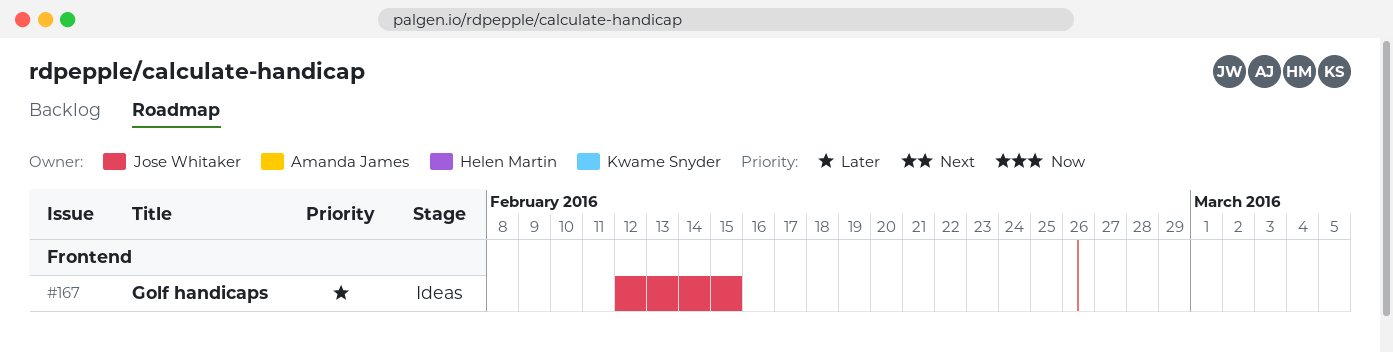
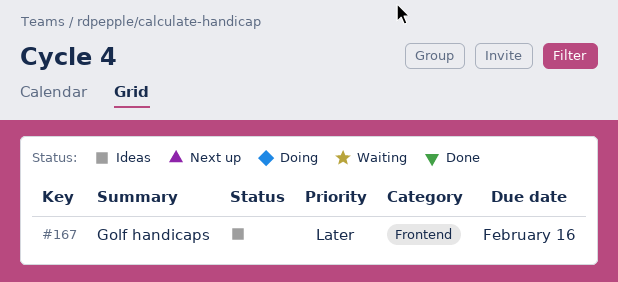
#167, due: Feb 15 -> Feb 16

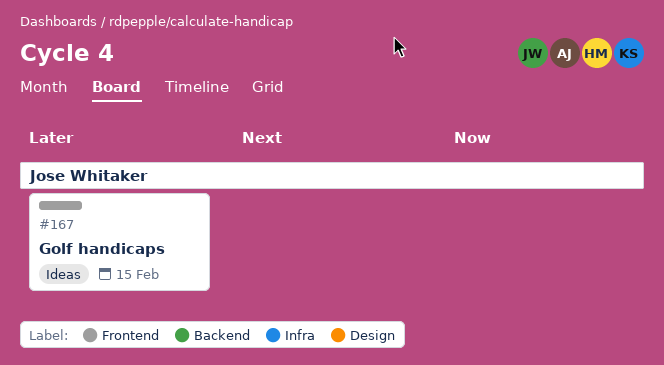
#167, due: Feb 16 -> Feb 15

